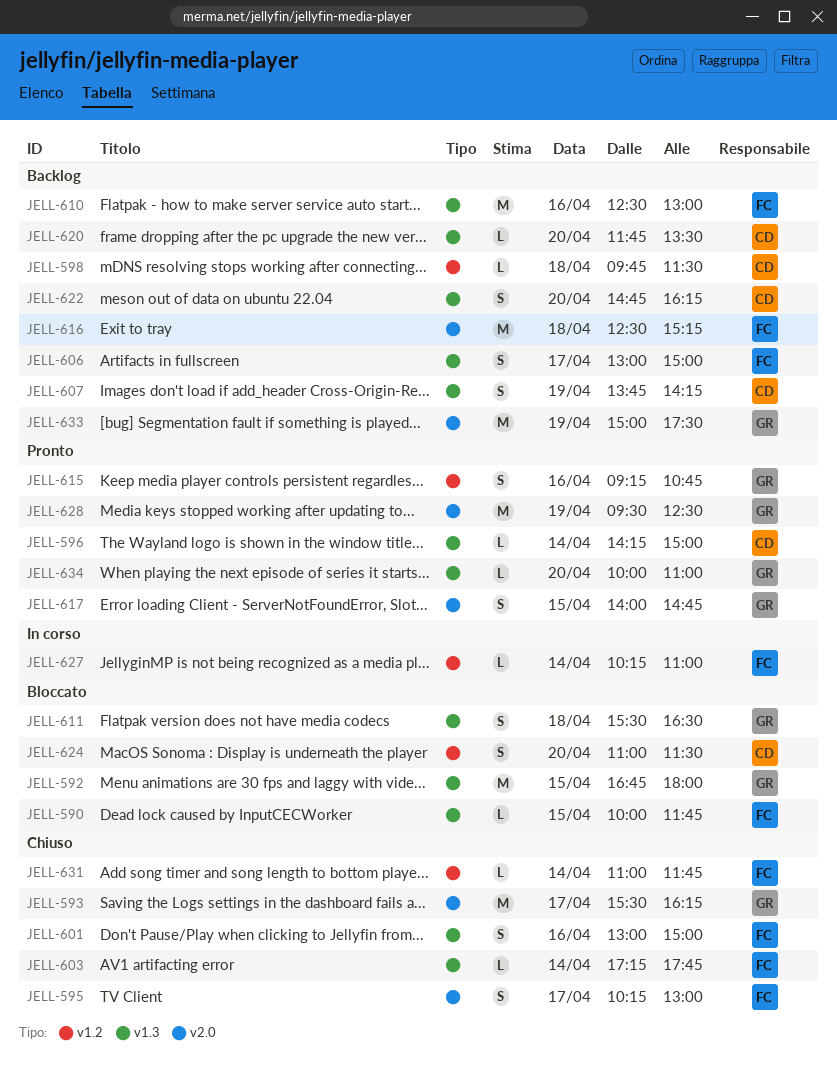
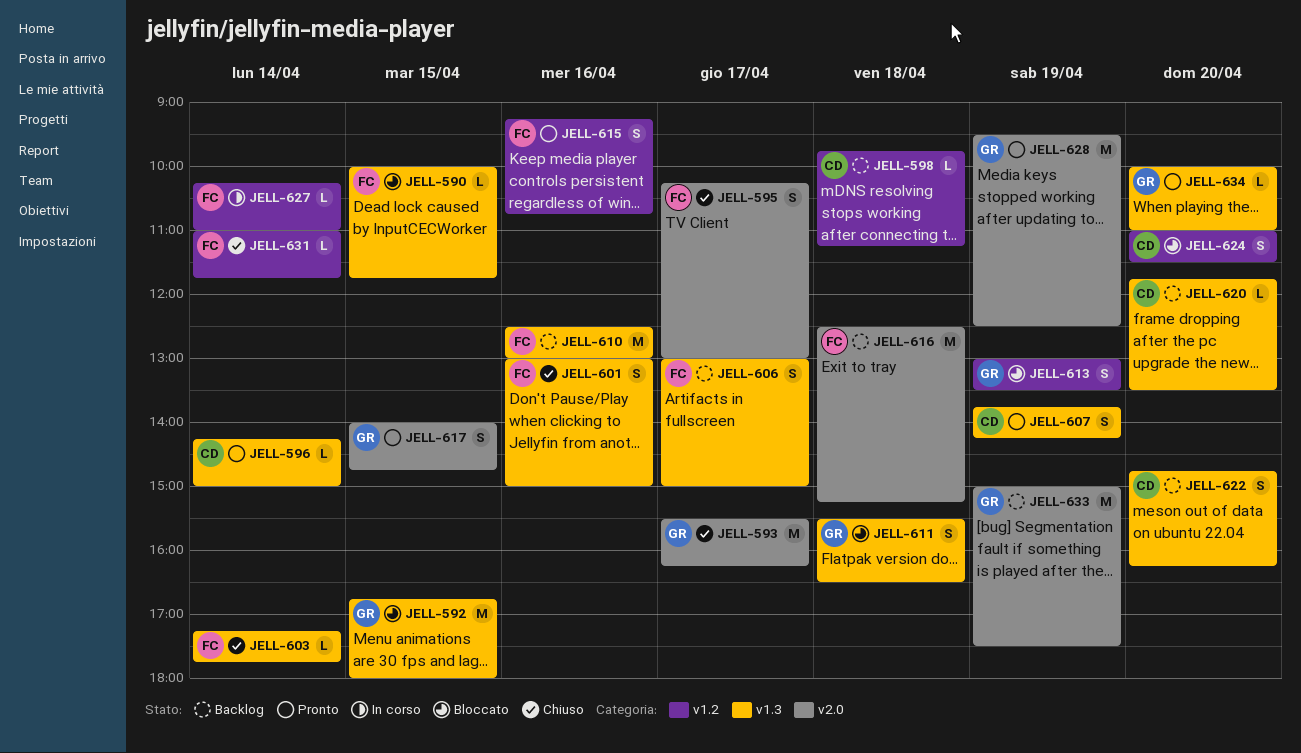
JELL-598, ends: 11:30 -> 11:15
JELL-607, status: Backlog -> Pronto
JELL-613: none -> present
JELL-615, owner: GR -> FC

